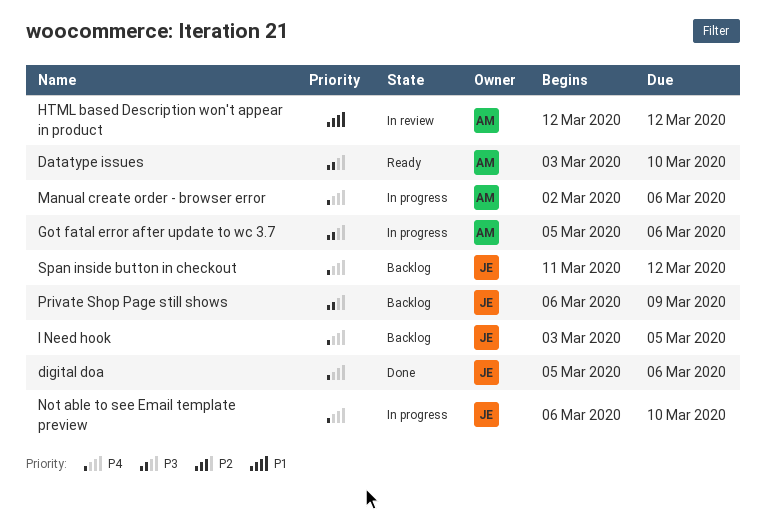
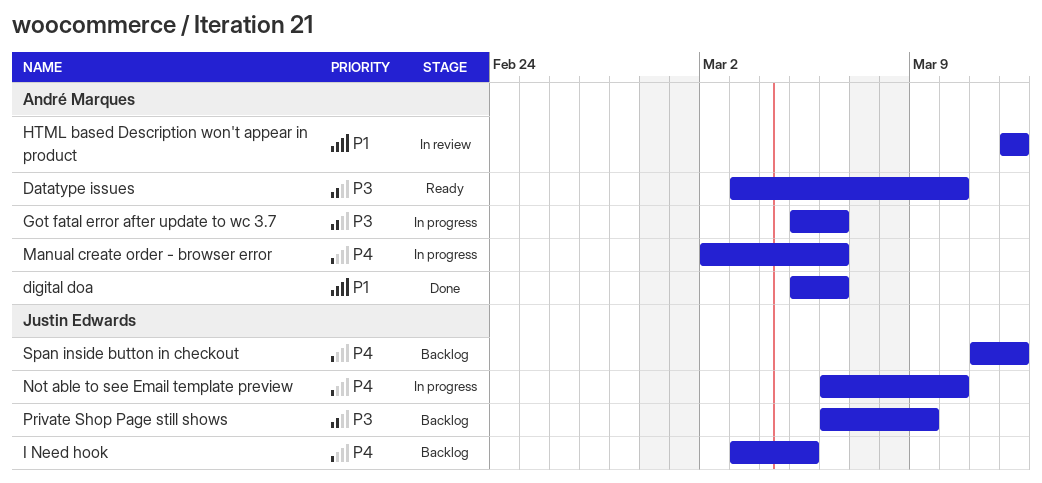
digital doa, owner: Justin Edwards -> André Marques
digital doa, priority: P4 -> P1

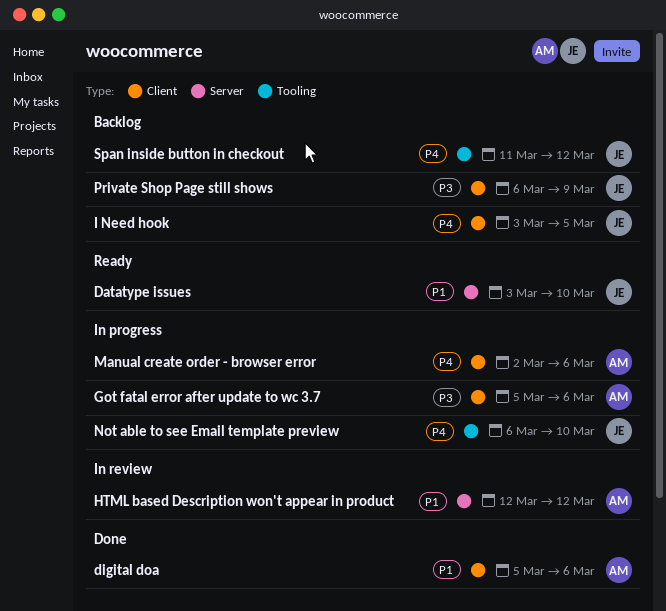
Datatype issues, owner: André Marques -> Justin Edwards
Datatype issues, priority: P3 -> P1

